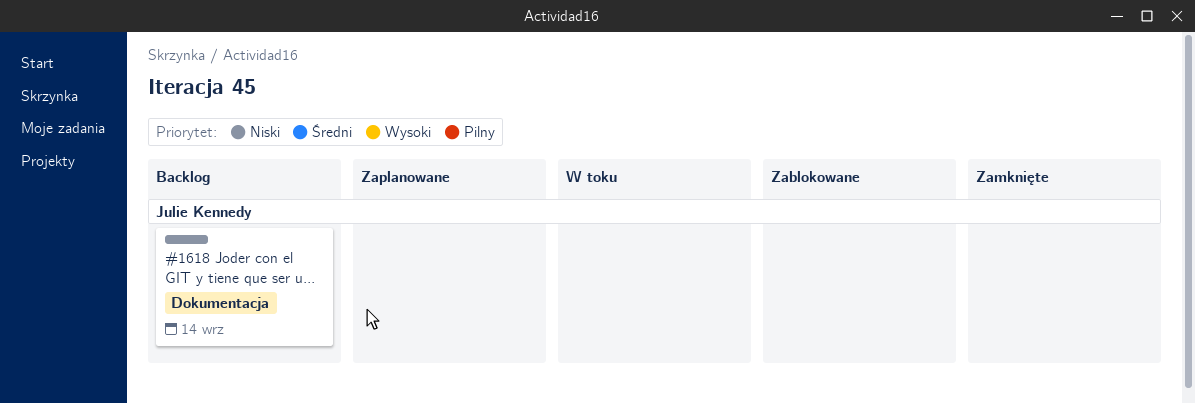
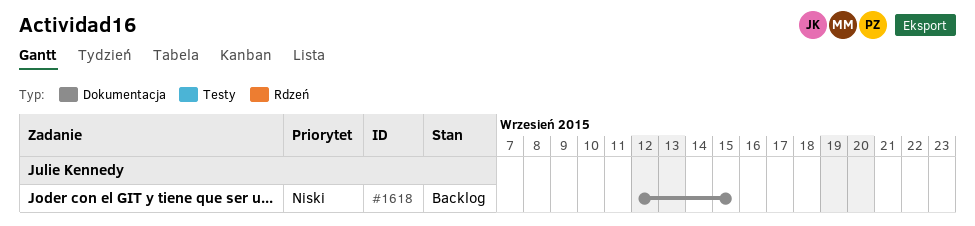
#1618, due: Sep 14 -> Sep 15

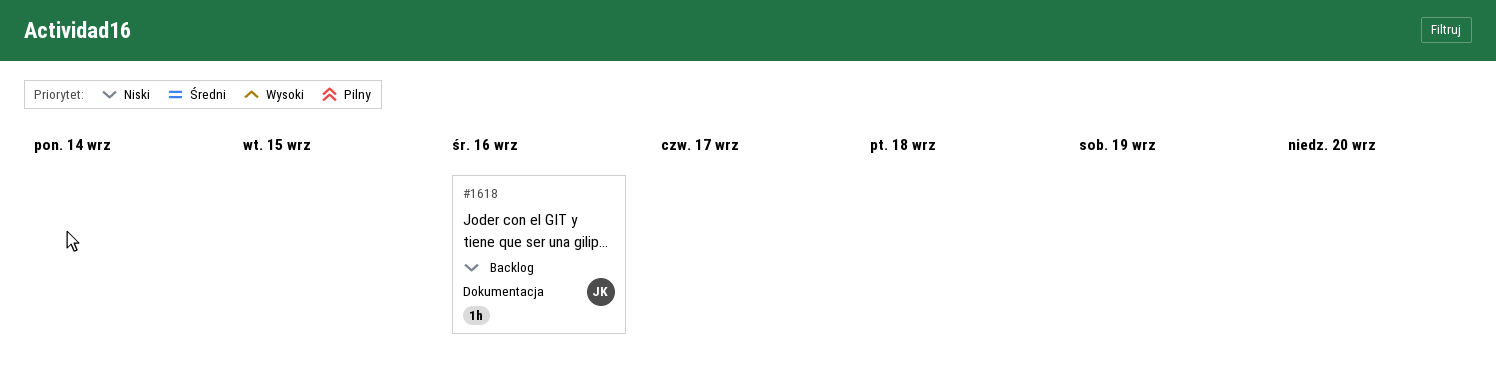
#1618, due: Sep 15 -> Sep 16

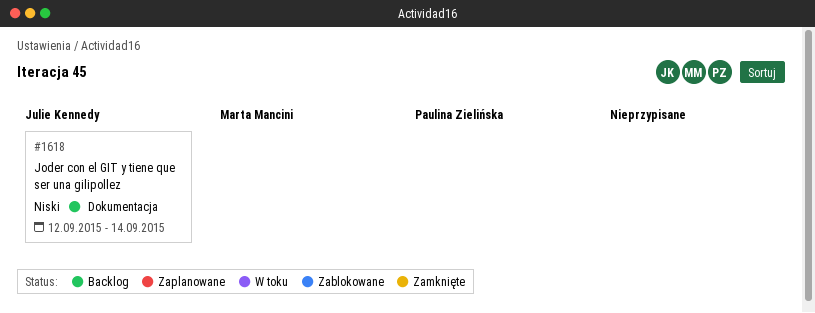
#1618, due: Sep 16 -> Sep 14

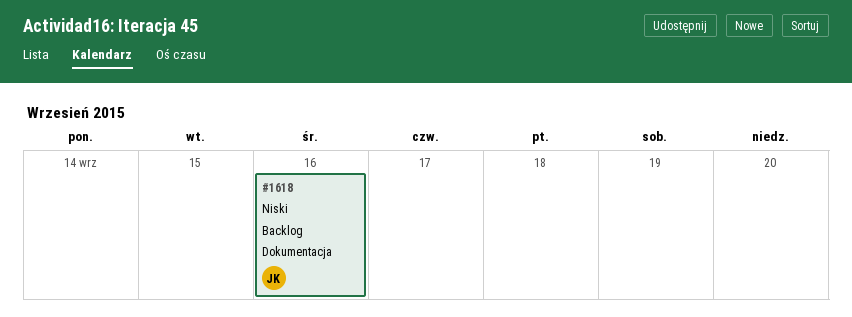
#1618, due: Sep 14 -> Sep 16

